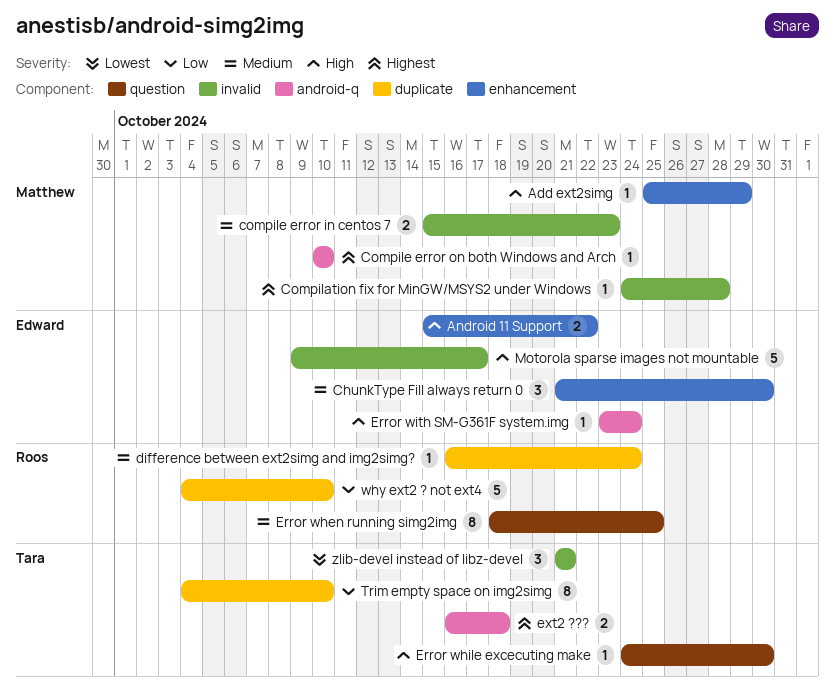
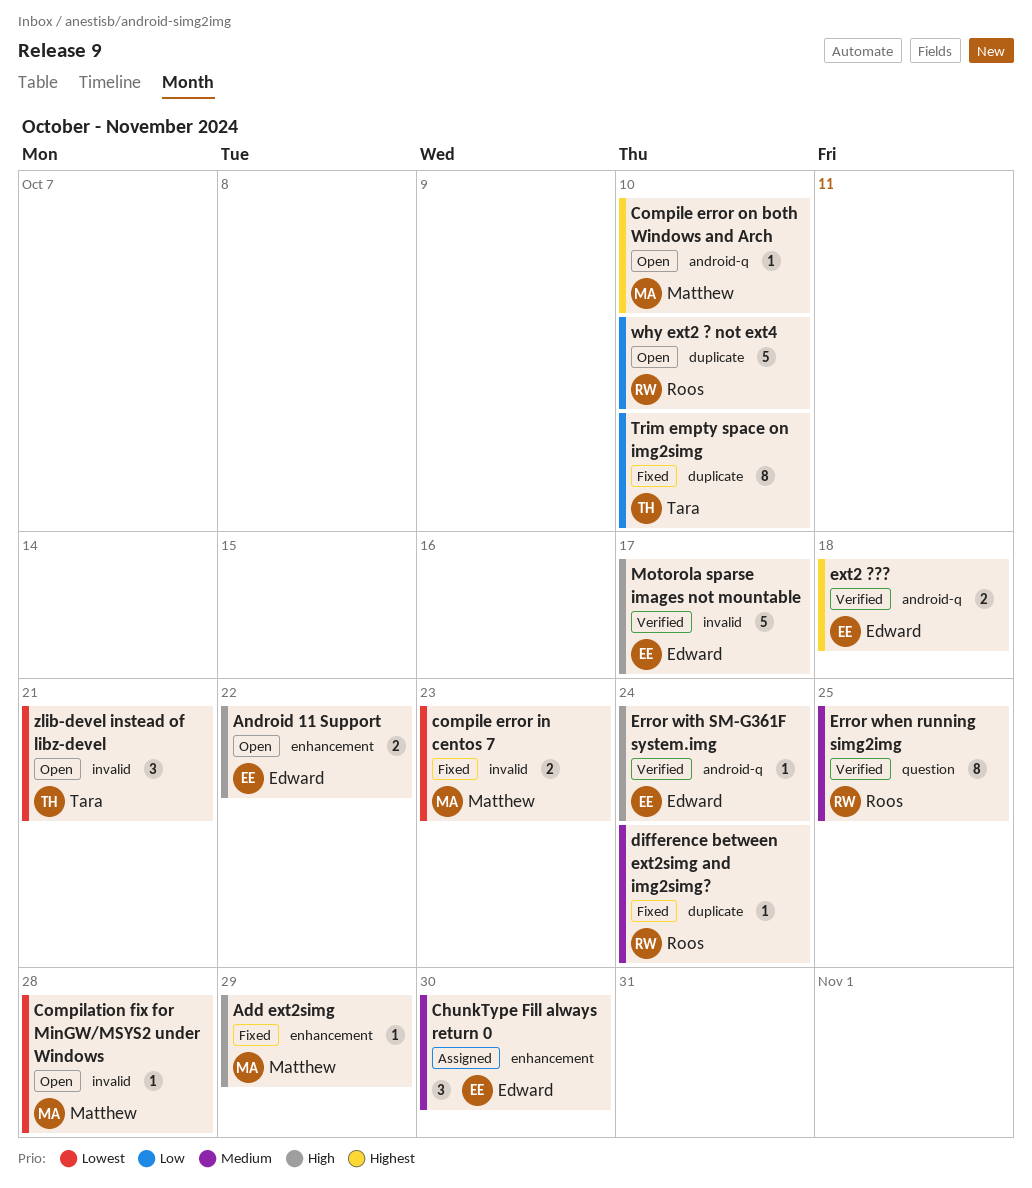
Compilation fix for MinGW/MSYS2 under Windows, priority: Highest -> Lowest
compile error in centos 7, priority: Medium -> Lowest
Error while excecuting make: present -> none
ext2 ???, owner: Tara -> Edward

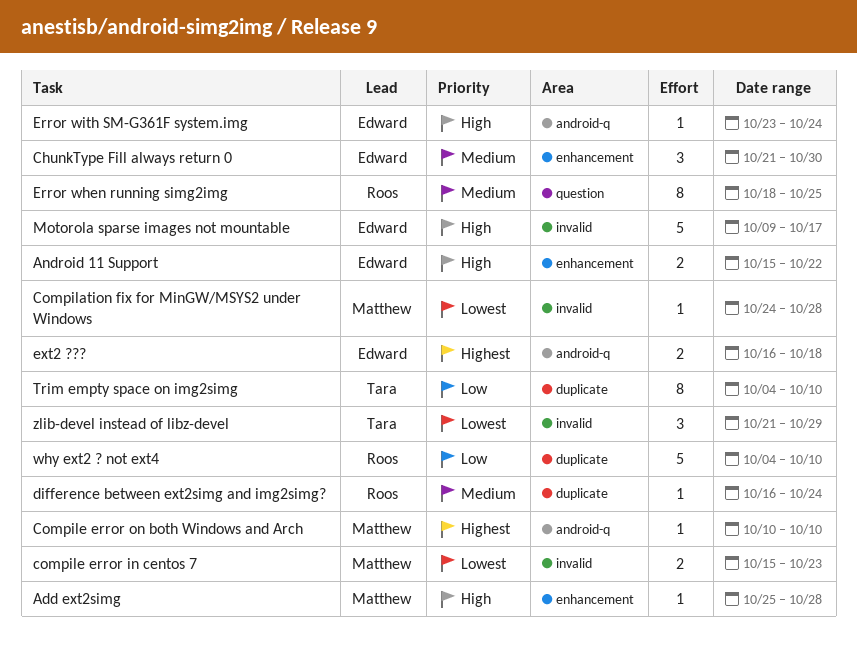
Add ext2simg, due: Oct 29 -> Oct 28
zlib-devel instead of libz-devel, due: Oct 21 -> Oct 29

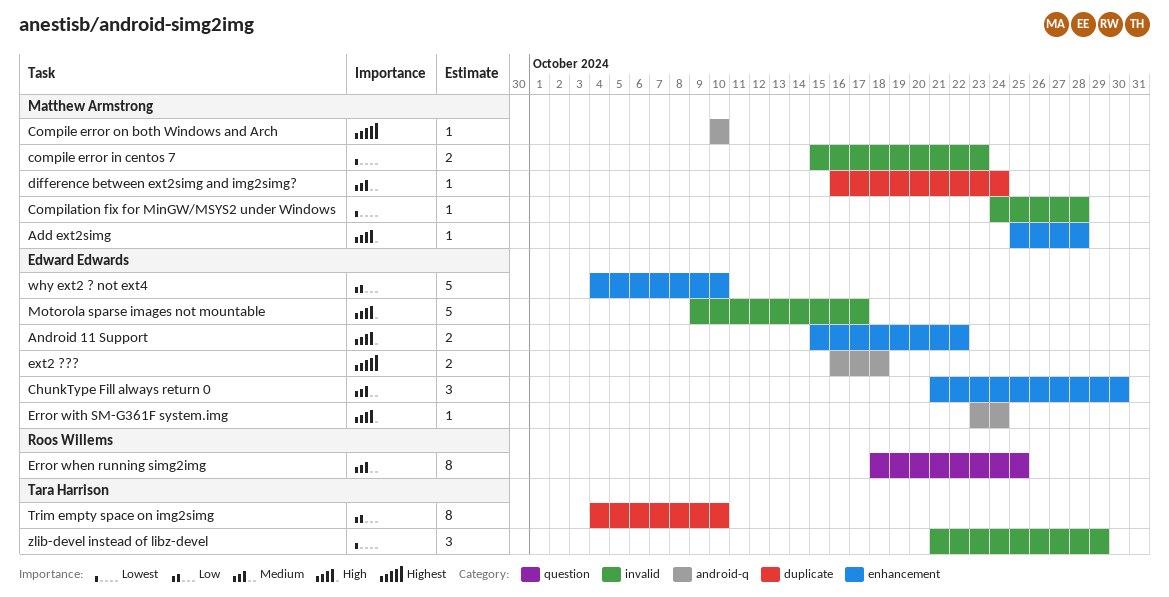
difference between ext2simg and img2simg?, owner: Roos Willems -> Matthew Armstrong
why ext2 ? not ext4, owner: Roos Willems -> Edward Edwards
why ext2 ? not ext4, label: duplicate -> enhancement

